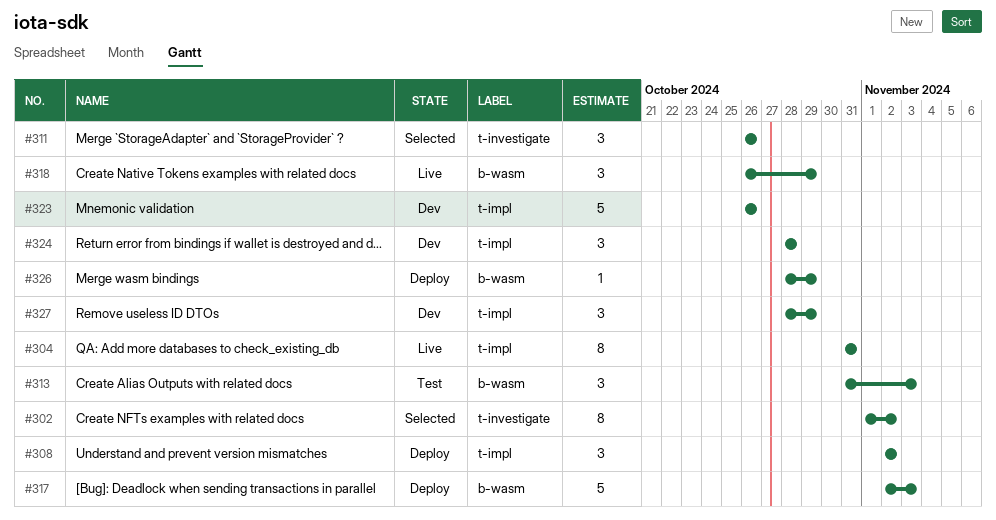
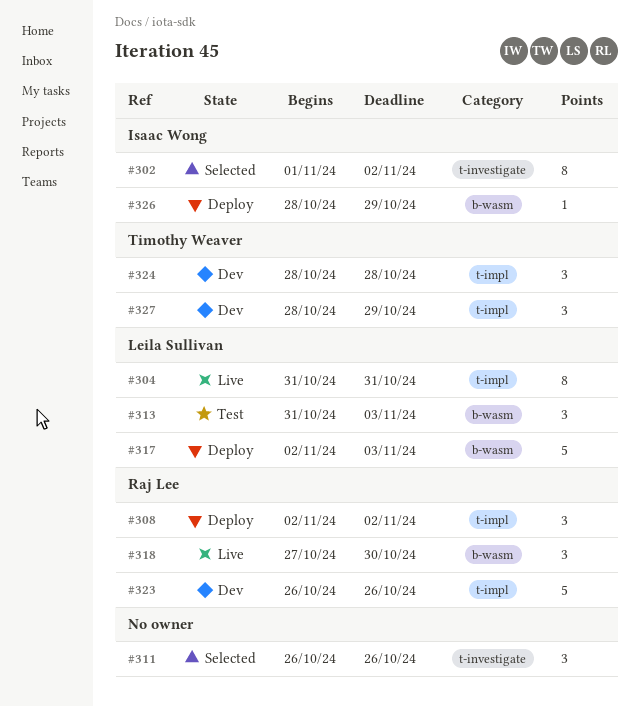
#318, start: Oct 26 -> Oct 27
#318, due: Oct 29 -> Oct 30

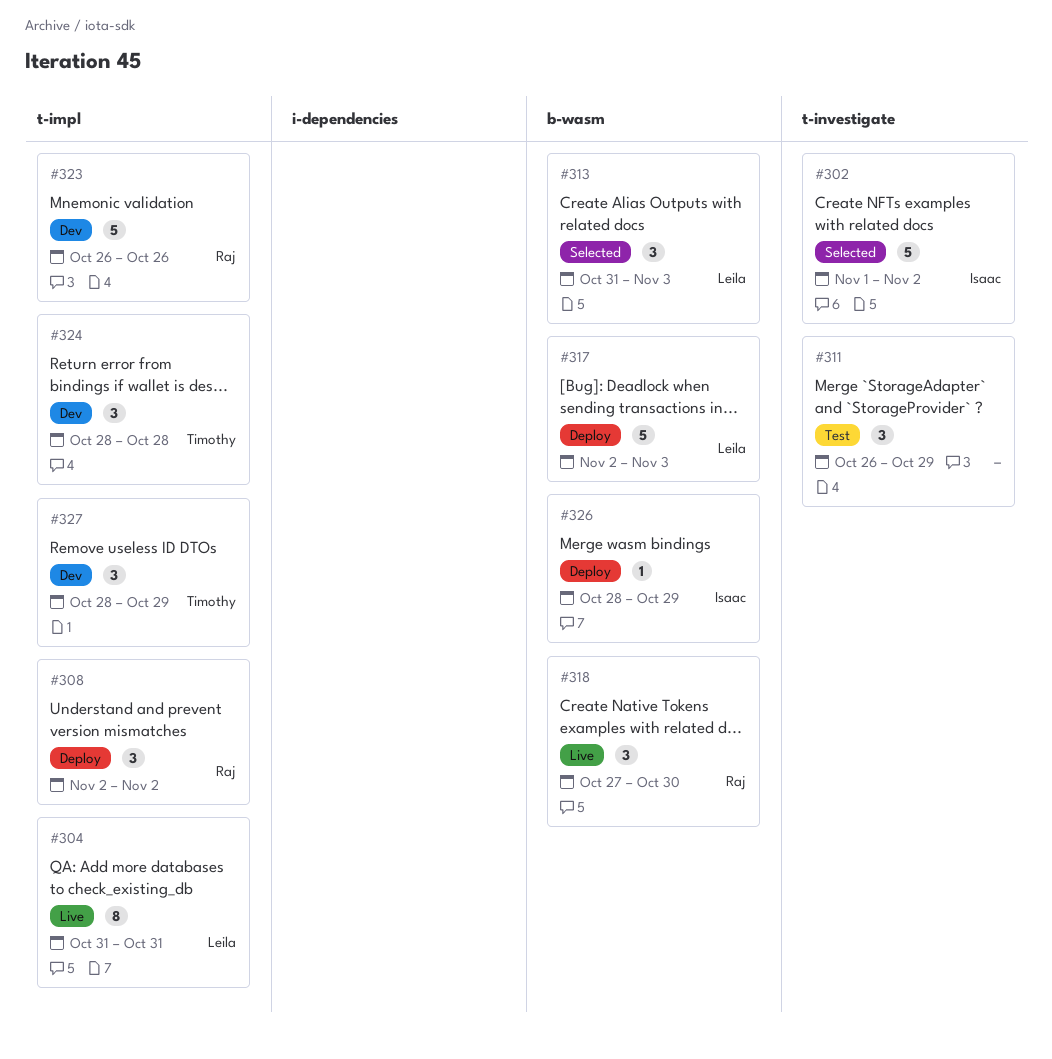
#302, estimate: 8 -> 5
#311, status: Selected -> Test
#311, due: Oct 26 -> Oct 29
#313, status: Test -> Selected

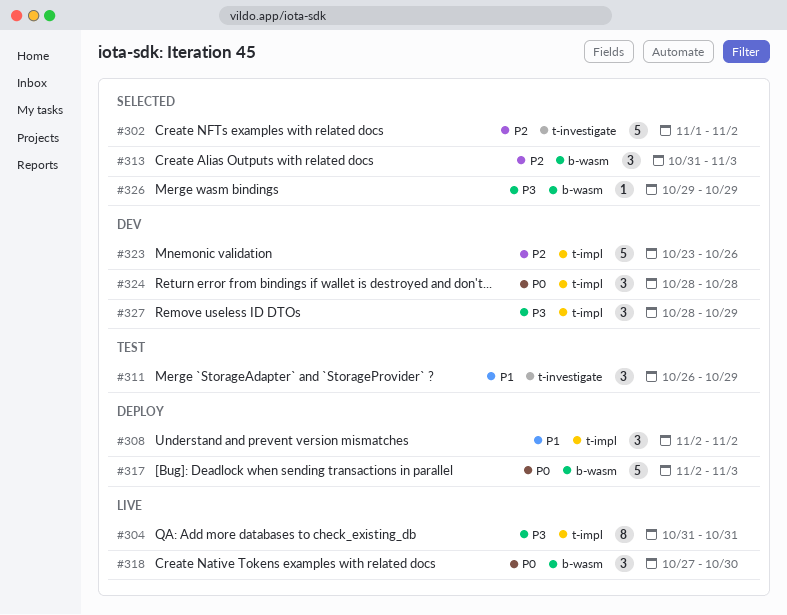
#323, start: Oct 26 -> Oct 23
#326, status: Deploy -> Selected
#326, start: Oct 28 -> Oct 29

